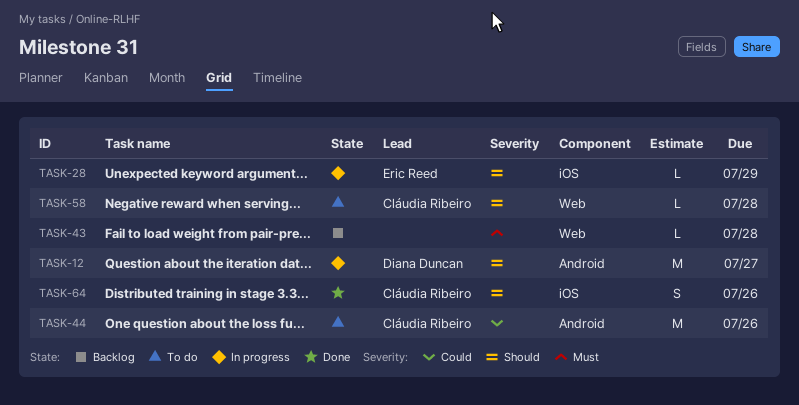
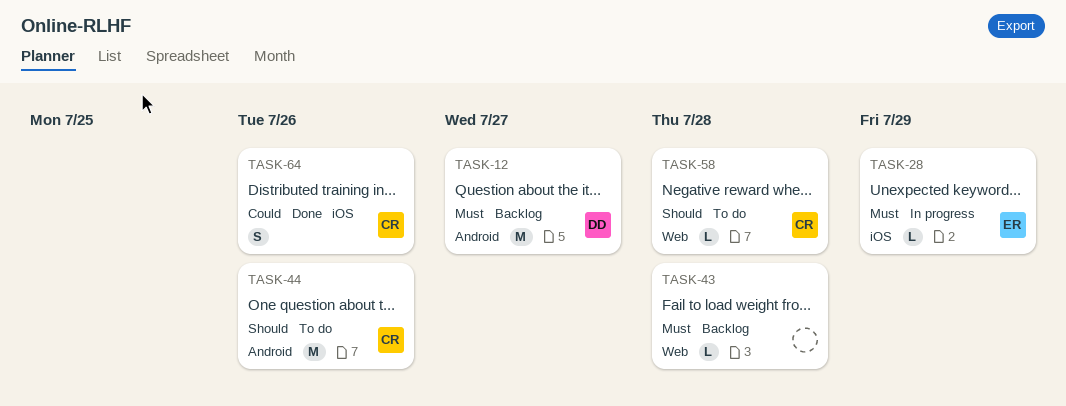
TASK-12, status: In progress -> Backlog
TASK-12, priority: Should -> Must
TASK-28, priority: Should -> Must
TASK-44, priority: Could -> Should
TASK-64, priority: Should -> Could

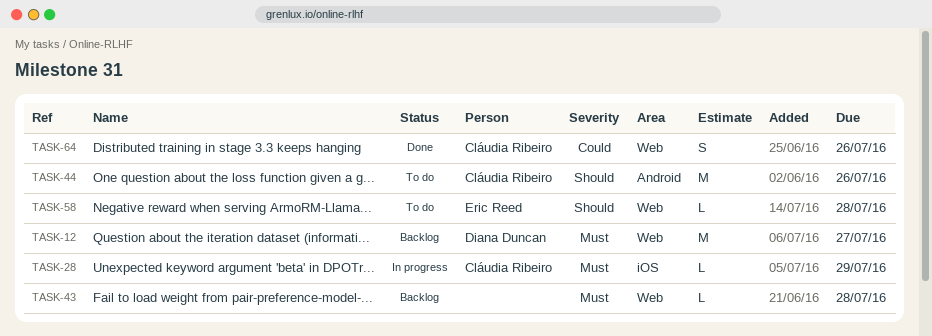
TASK-12, label: Android -> Web
TASK-28, owner: Eric Reed -> Cláudia Ribeiro
TASK-58, owner: Cláudia Ribeiro -> Eric Reed
TASK-64, label: iOS -> Web

